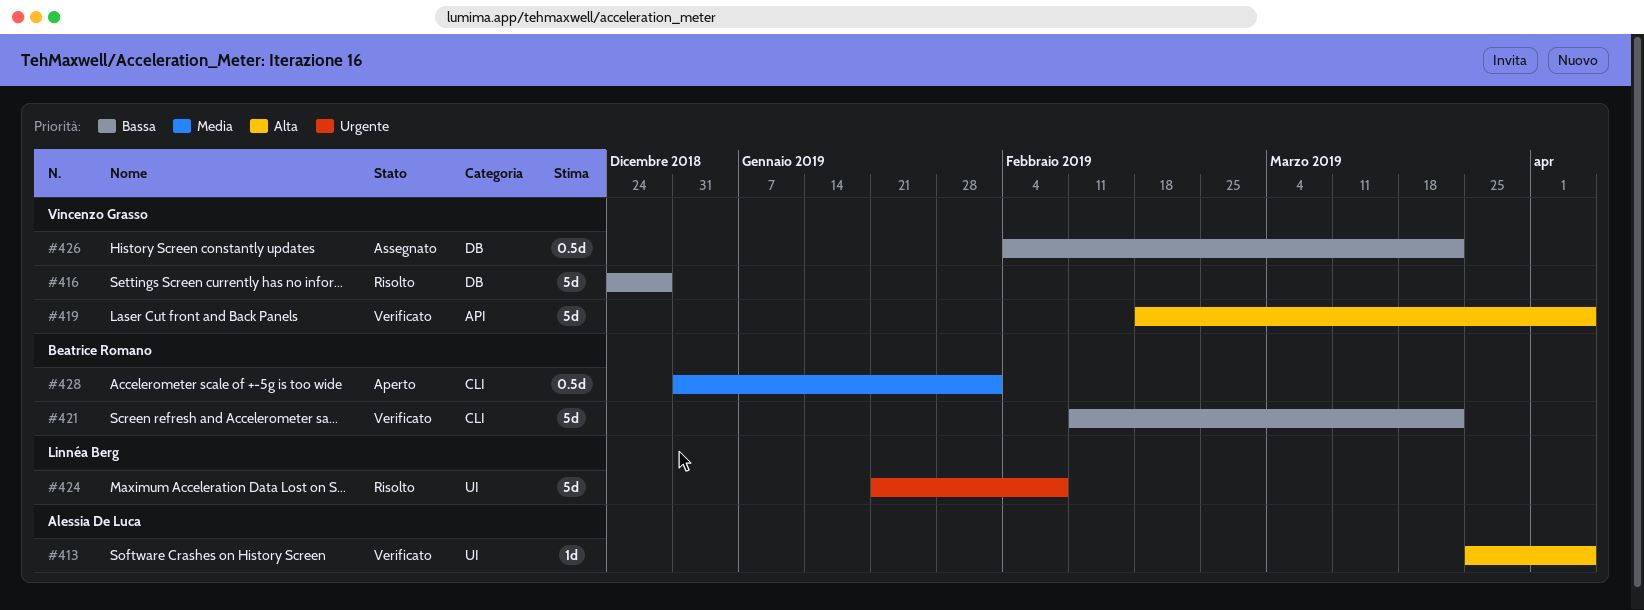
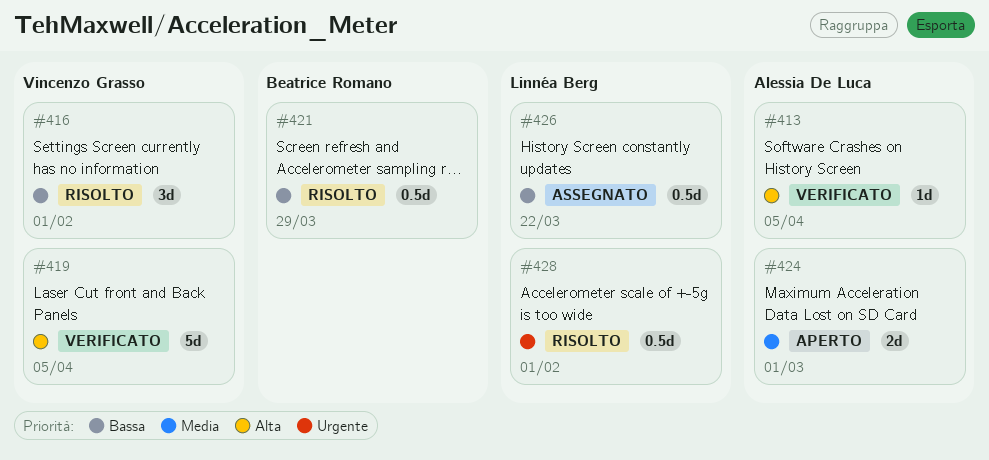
#416, estimate: 5d -> 3d
#416, due: Dec 28 -> Feb 1
#421, status: Verificato -> Risolto
#421, estimate: 5d -> 0.5d
#421, due: Mar 22 -> Mar 29
#424, status: Risolto -> Aperto
#424, owner: Linnéa Berg -> Alessia De Luca
#424, priority: Urgente -> Media
#424, estimate: 5d -> 2d
#424, due: Feb 8 -> Mar 1
#426, owner: Vincenzo Grasso -> Linnéa Berg
#428, status: Aperto -> Risolto
#428, owner: Beatrice Romano -> Linnéa Berg
#428, priority: Media -> Urgente

